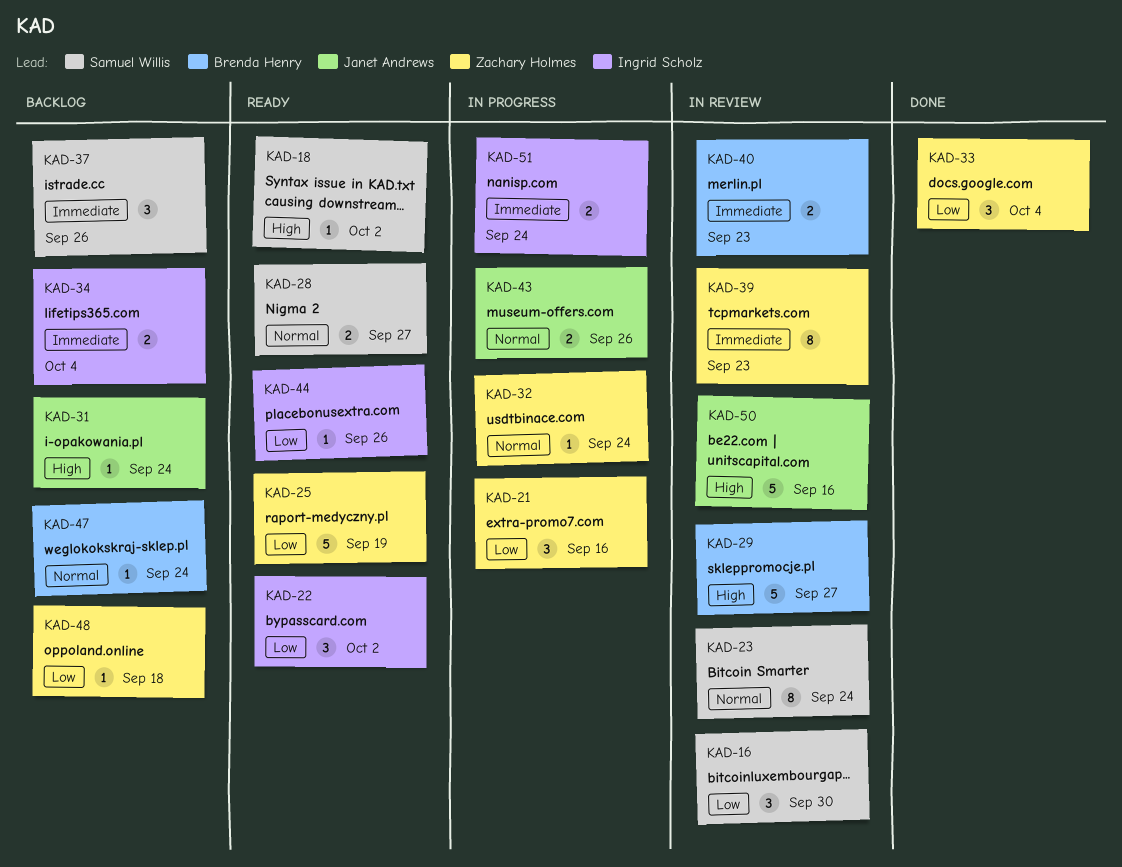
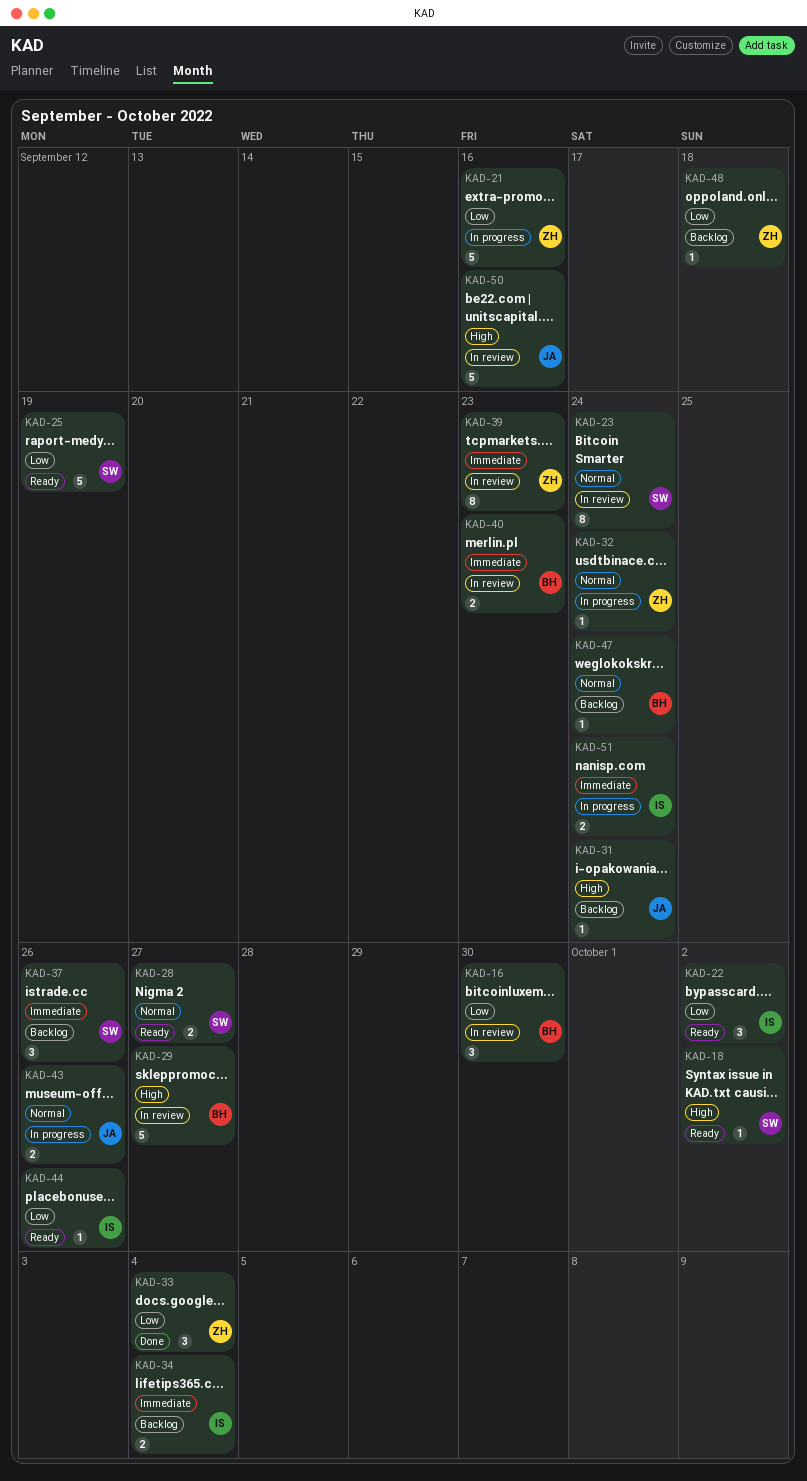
KAD-16, owner: Samuel Willis -> Brenda Henry
KAD-21, estimate: 3 -> 5
KAD-25, owner: Zachary Holmes -> Samuel Willis

